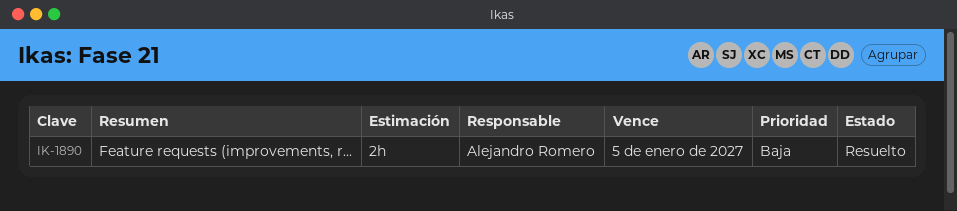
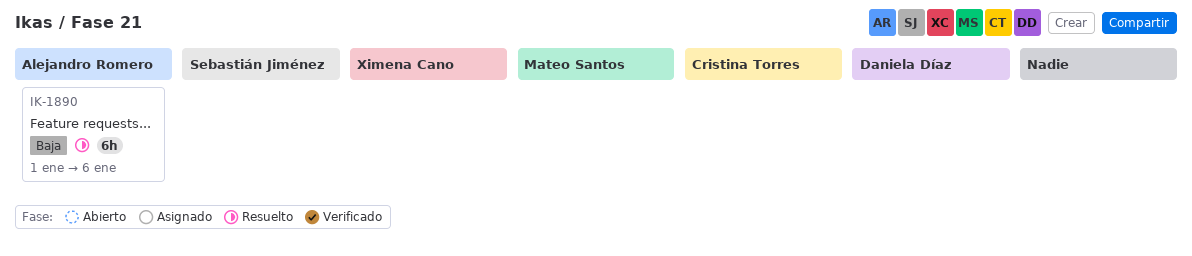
IK-1890, estimate: 2h -> 6h
IK-1890, due: Jan 5 -> Jan 6

